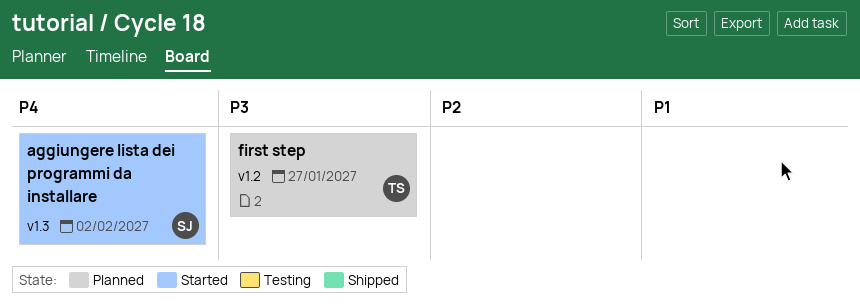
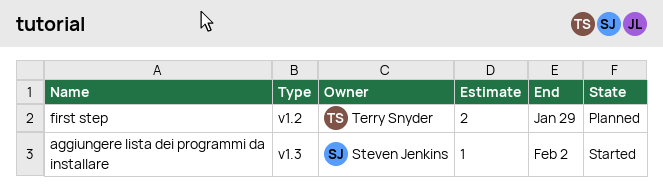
first step, due: Jan 27 -> Jan 29

